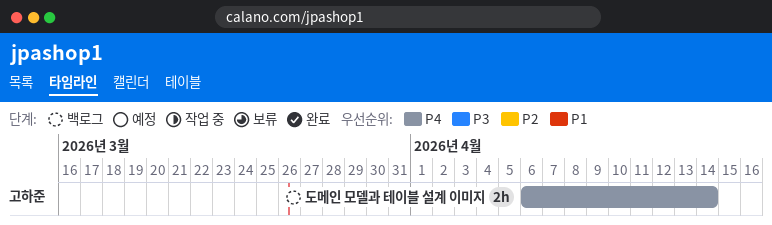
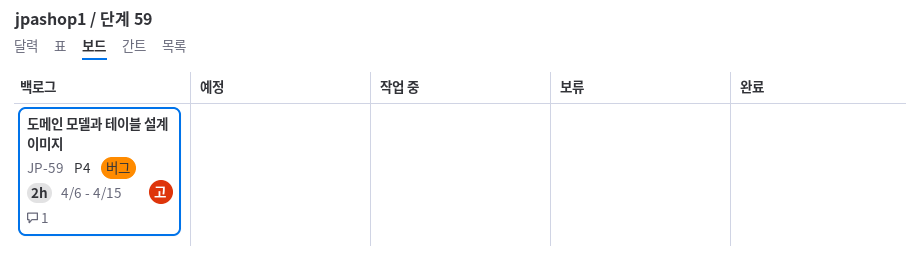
도메인 모델과 테이블 설계 이미지, due: Apr 14 -> Apr 15

